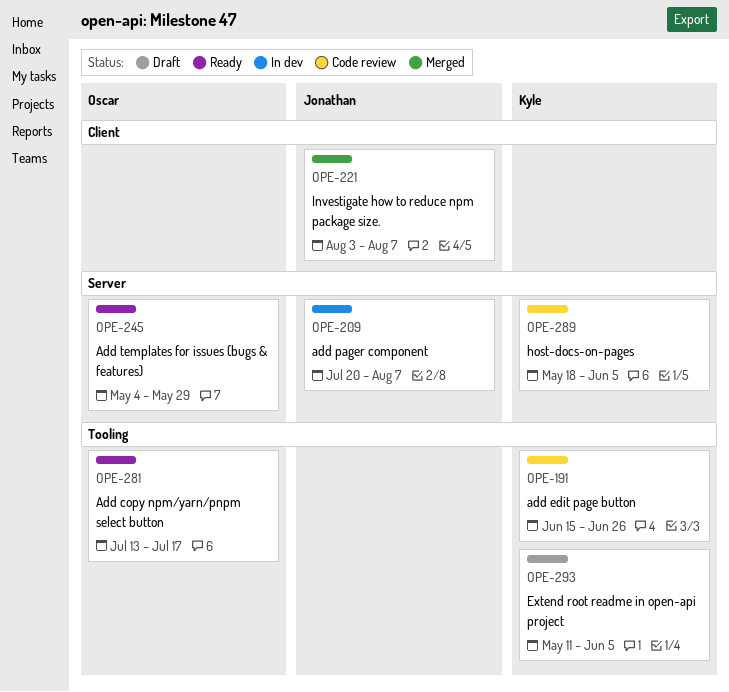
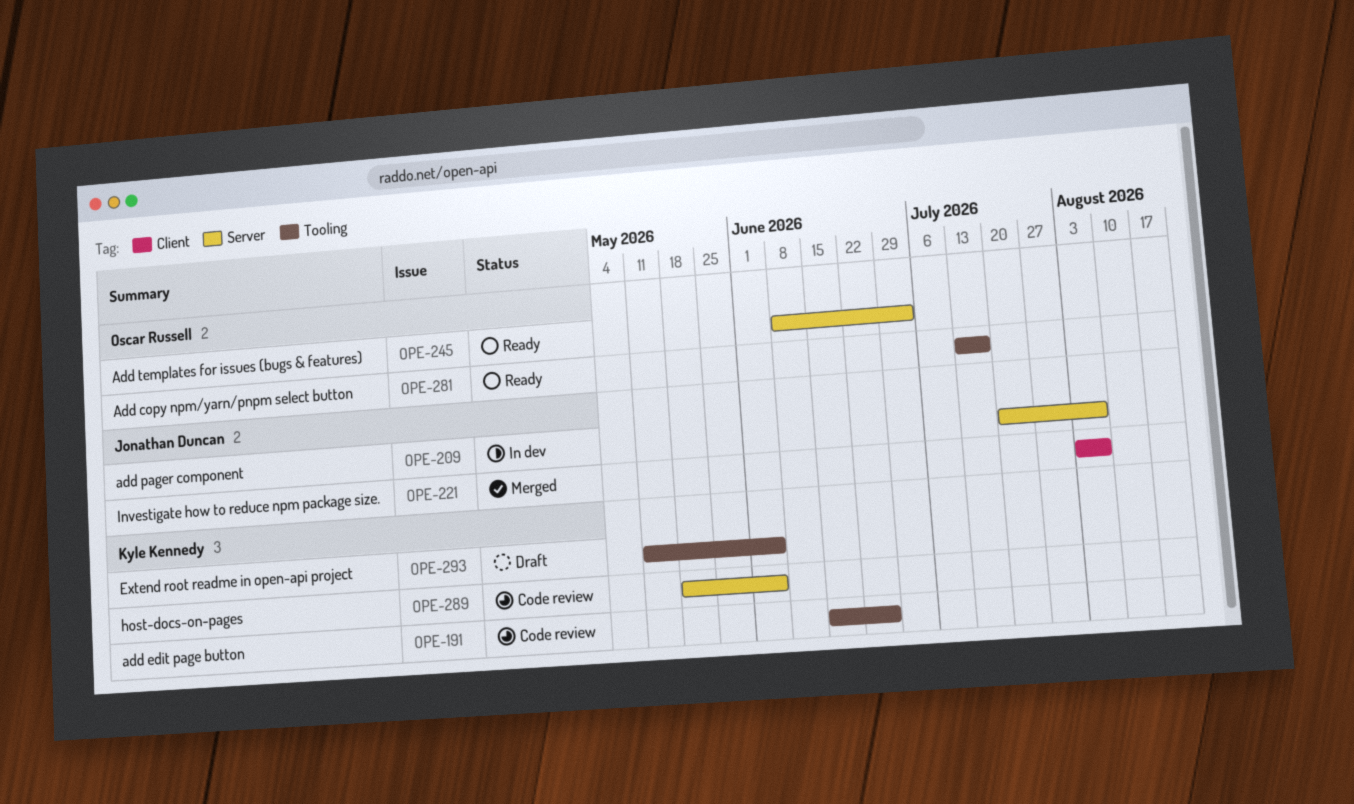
OPE-245, start: May 4 -> Jun 8
OPE-245, due: May 29 -> Jul 3

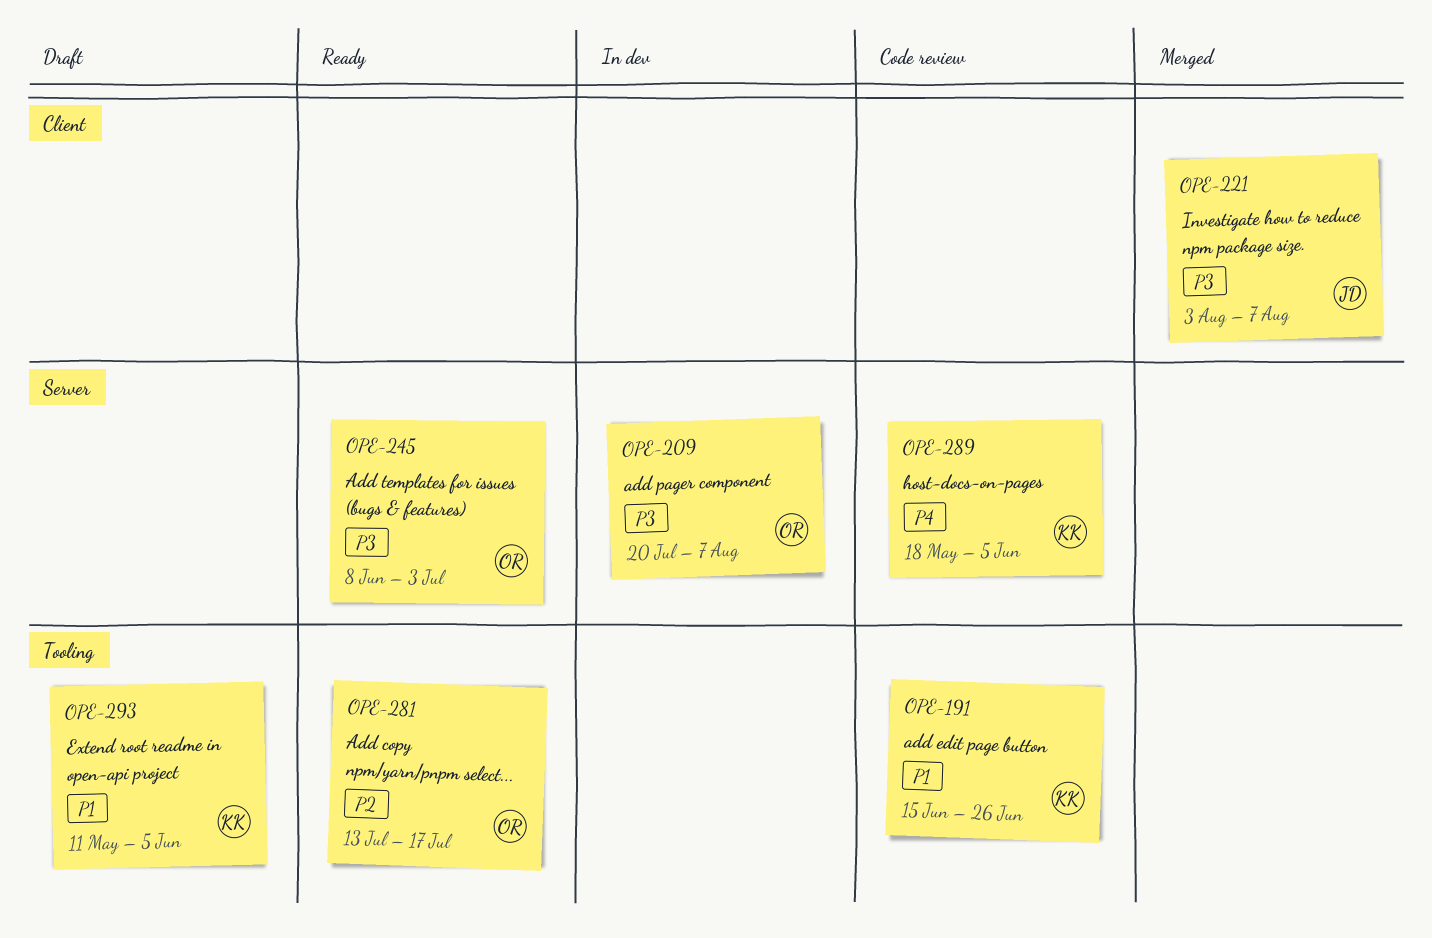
OPE-209, owner: Jonathan Duncan -> Oscar Russell

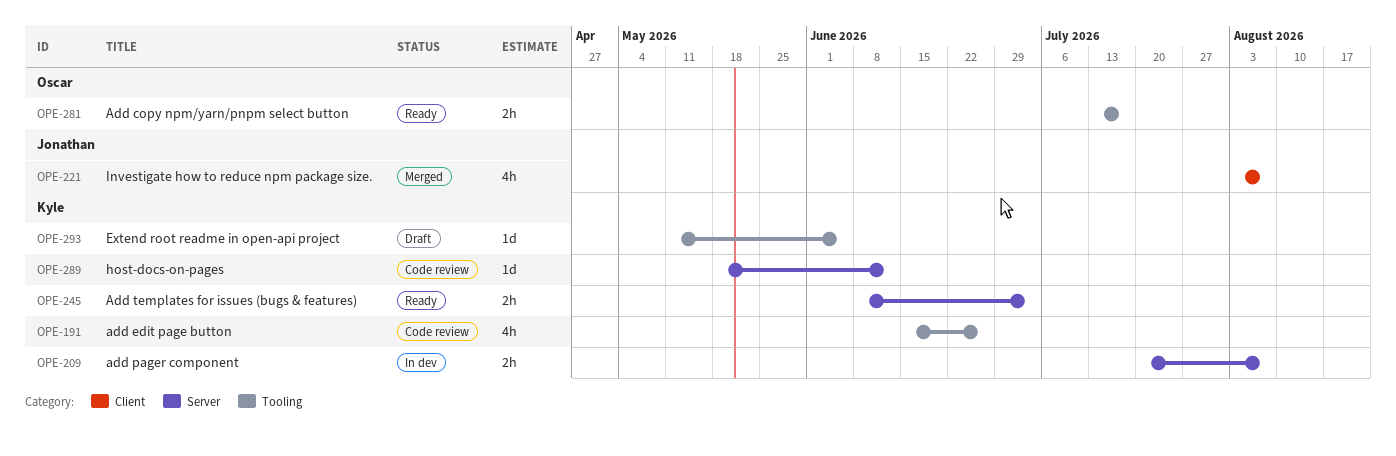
OPE-209, owner: Oscar -> Kyle
OPE-245, owner: Oscar -> Kyle
OPE-289, due: Jun 5 -> Jun 12

